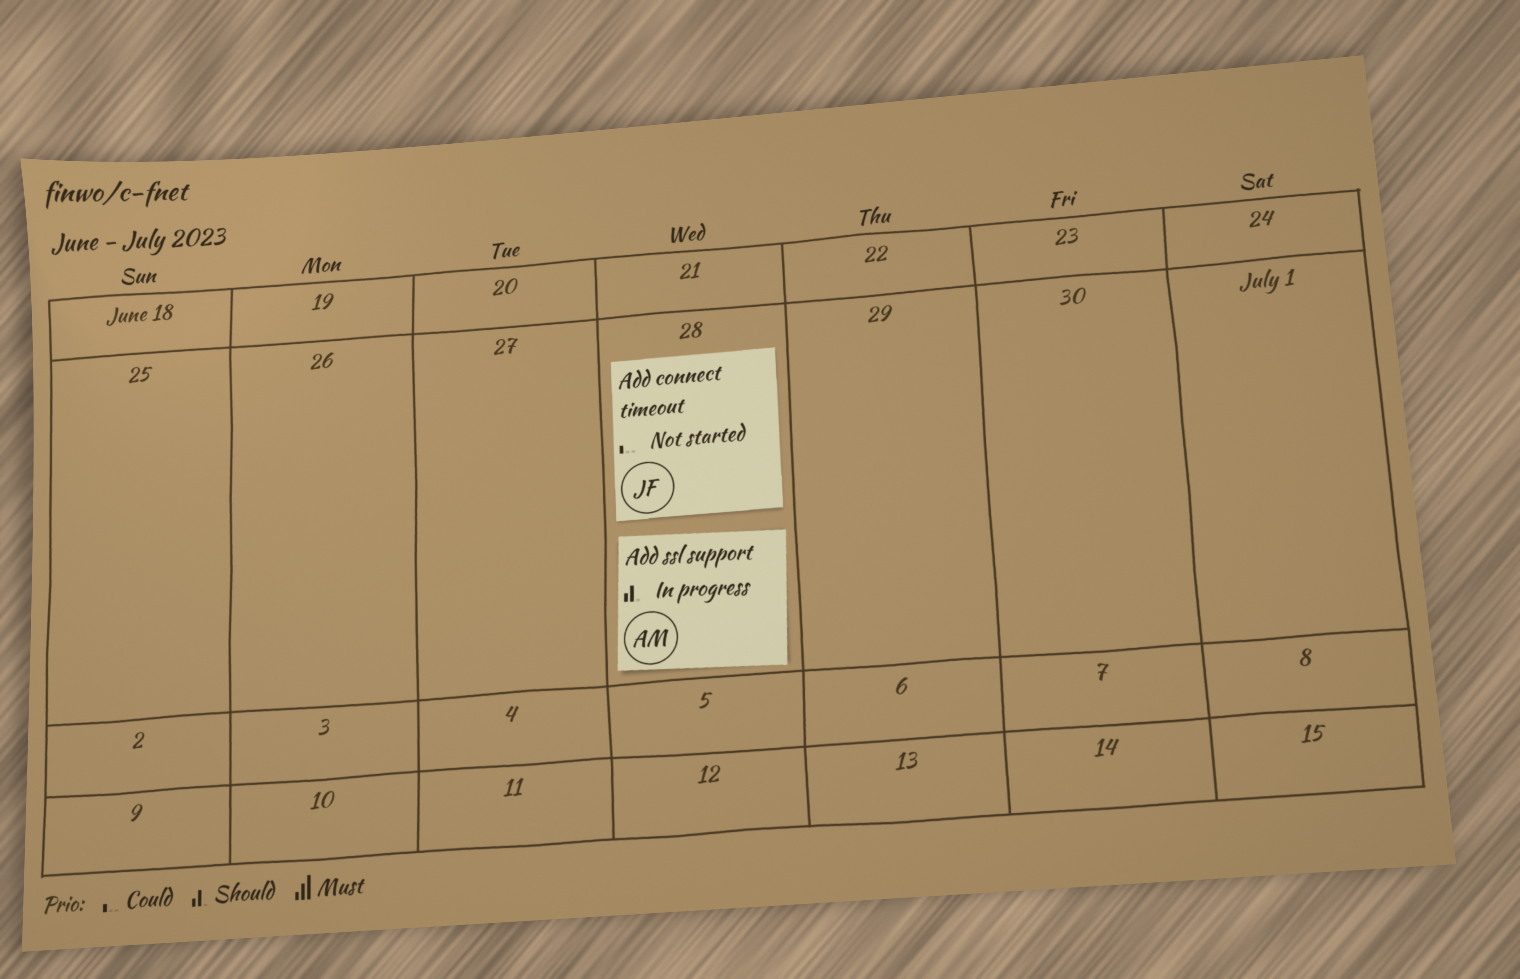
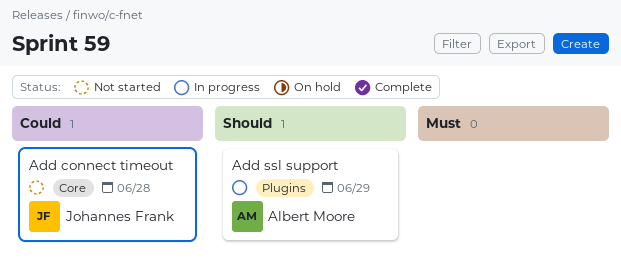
Add ssl support, due: Jun 28 -> Jun 29

